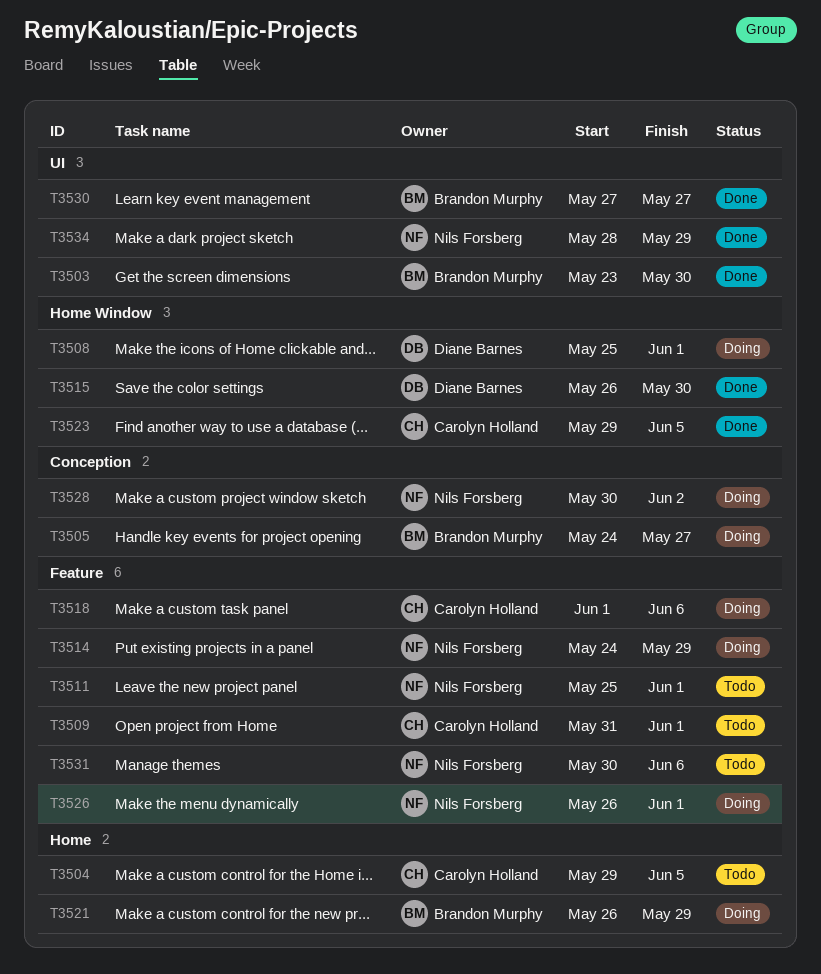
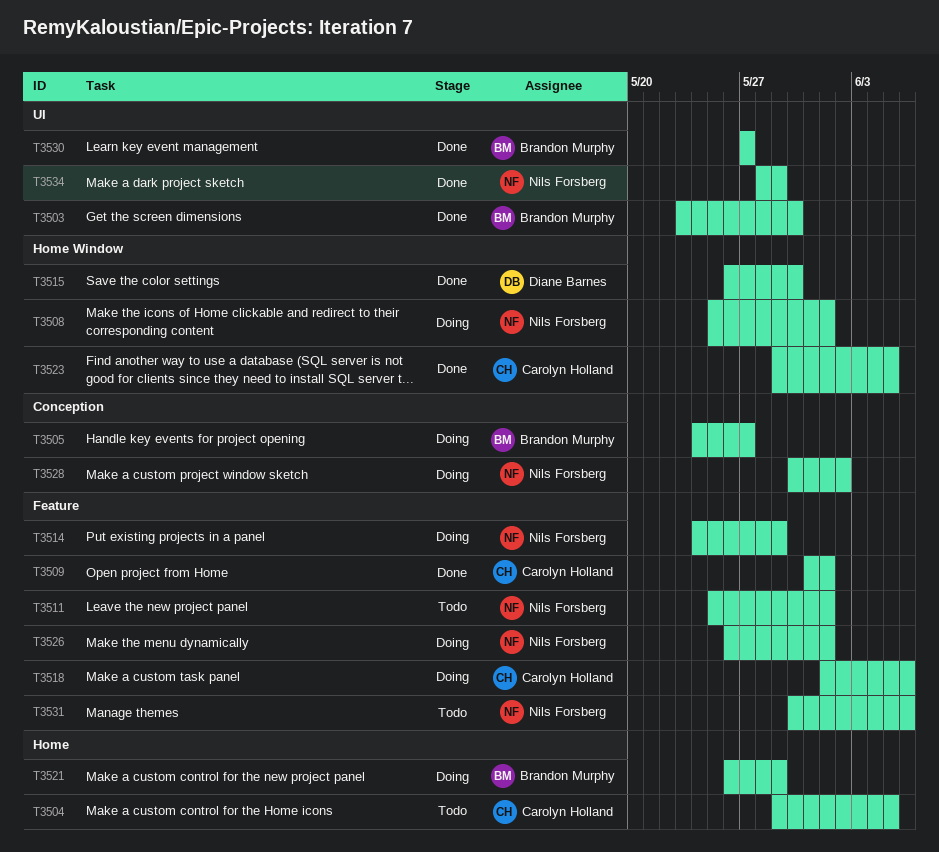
T3508, owner: Diane Barnes -> Nils Forsberg
T3509, status: Todo -> Done

